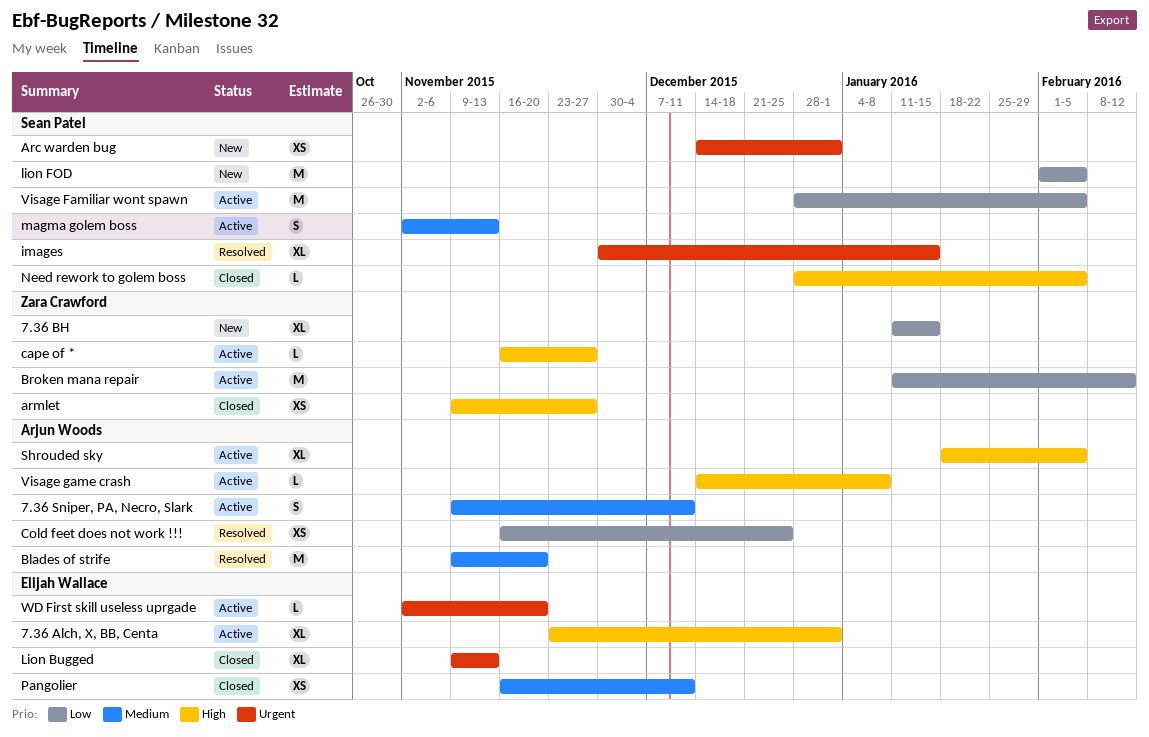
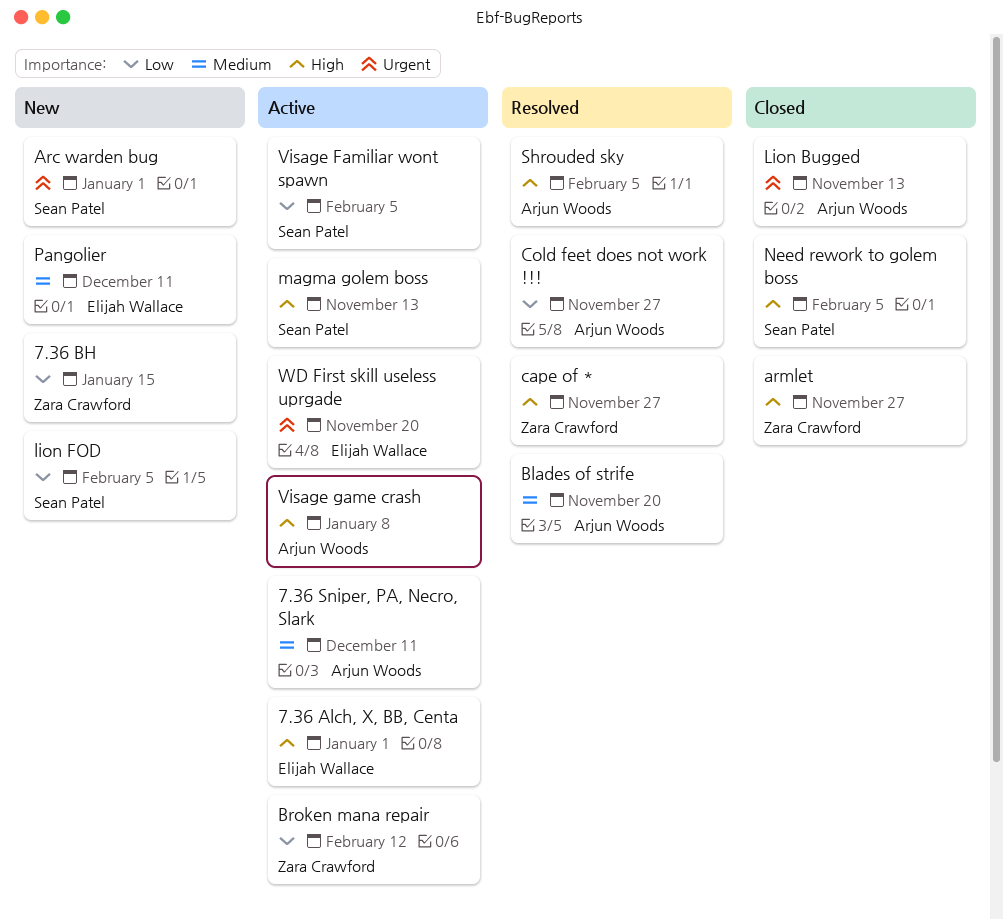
cape of *, status: Active -> Resolved
Cold feet does not work !!!, due: Dec 25 -> Nov 27
images: present -> none
Lion Bugged, owner: Elijah Wallace -> Arjun Woods
magma golem boss, priority: Medium -> High
Pangolier, status: Closed -> New
Shrouded sky, status: Active -> Resolved

